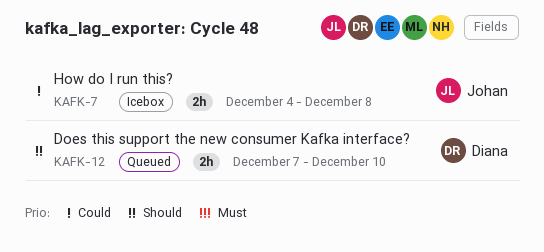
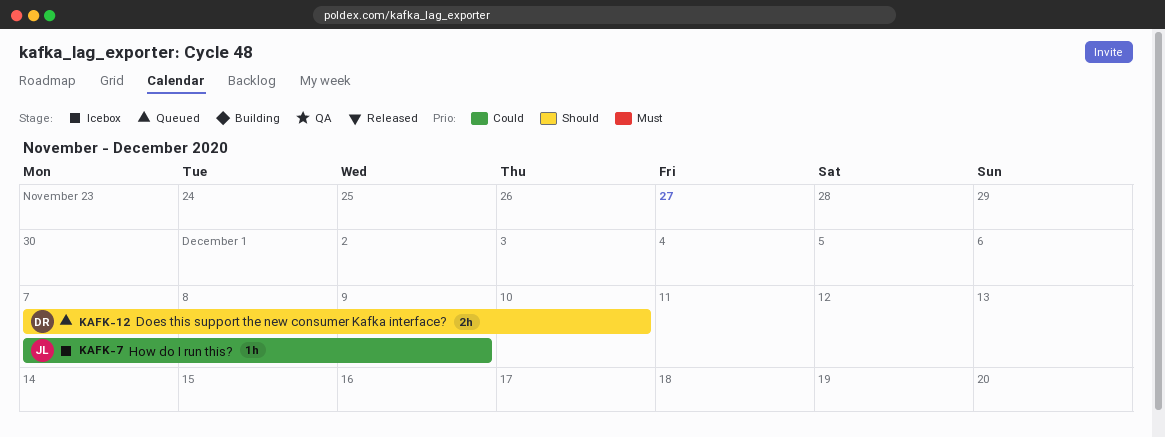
KAFK-7, estimate: 2h -> 1h
KAFK-7, start: Dec 4 -> Dec 7
KAFK-7, due: Dec 8 -> Dec 9

